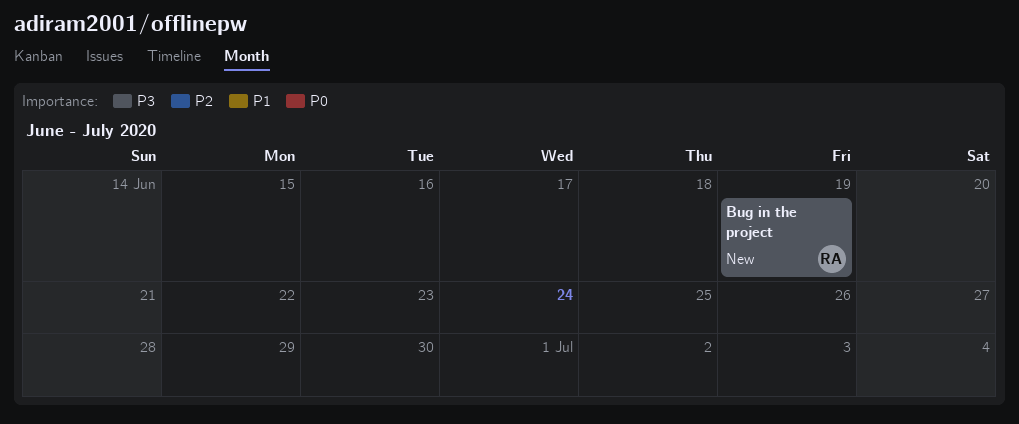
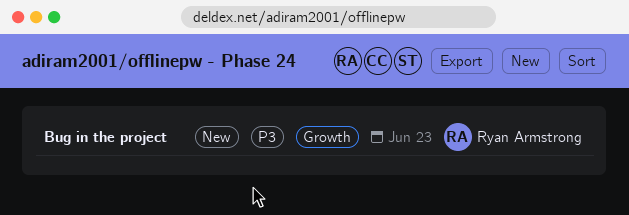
Bug in the project, due: Jun 19 -> Jun 23

